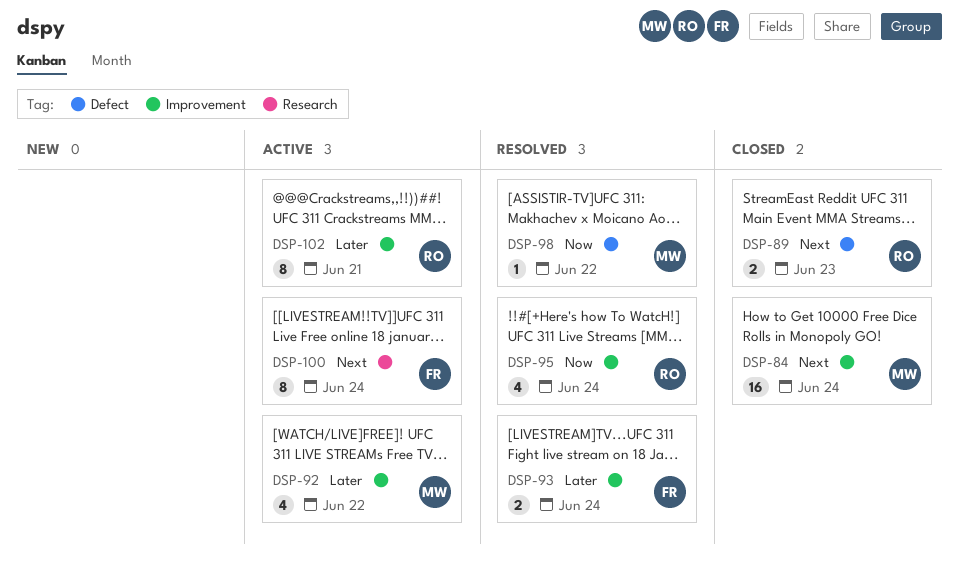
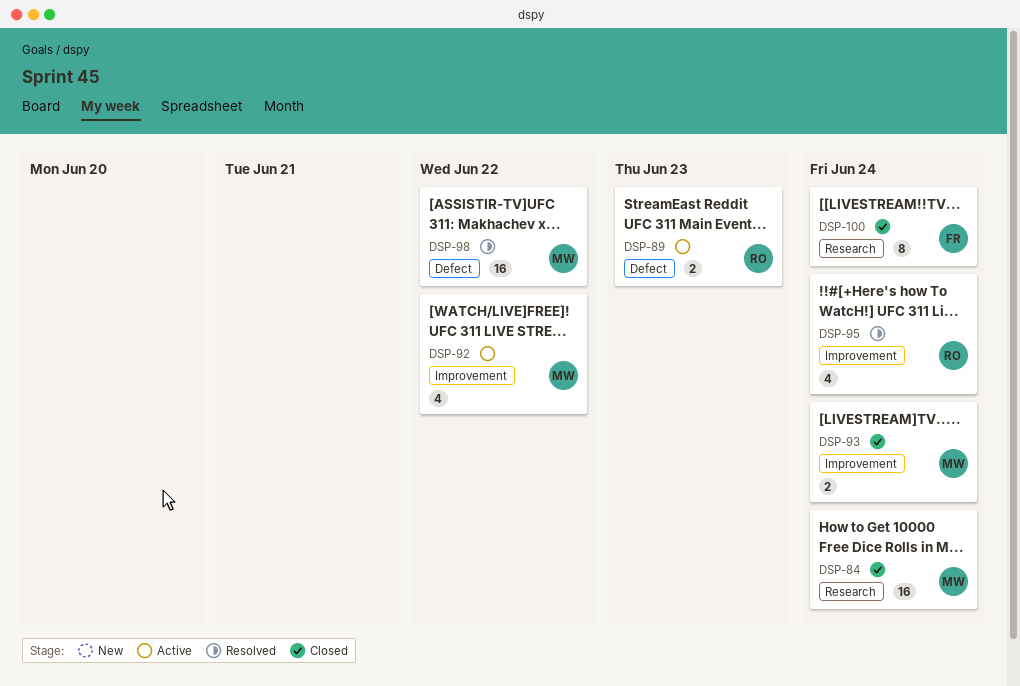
DSP-84, label: Improvement -> Research
DSP-89, status: Closed -> Active
DSP-93, status: Resolved -> Closed
DSP-93, owner: FR -> MW
DSP-98, estimate: 1 -> 16
DSP-100, status: Active -> Closed
DSP-102: present -> none

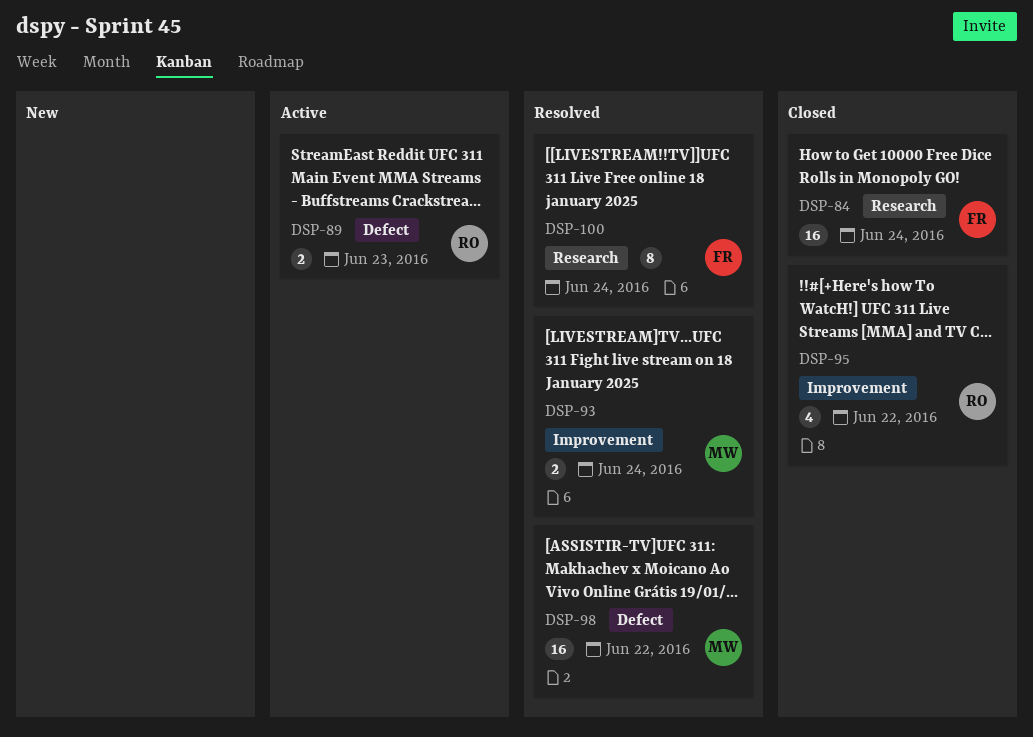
DSP-84, owner: MW -> FR
DSP-92: present -> none
DSP-93, status: Closed -> Resolved
DSP-95, status: Resolved -> Closed
DSP-95, due: Jun 24 -> Jun 22
DSP-100, status: Closed -> Resolved

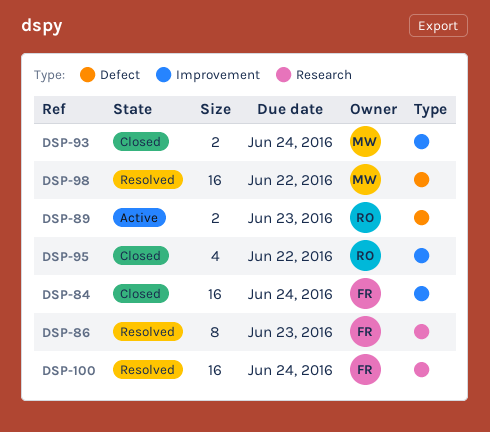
DSP-84, label: Research -> Improvement
DSP-86: none -> present
DSP-93, status: Resolved -> Closed
DSP-100, estimate: 8 -> 16

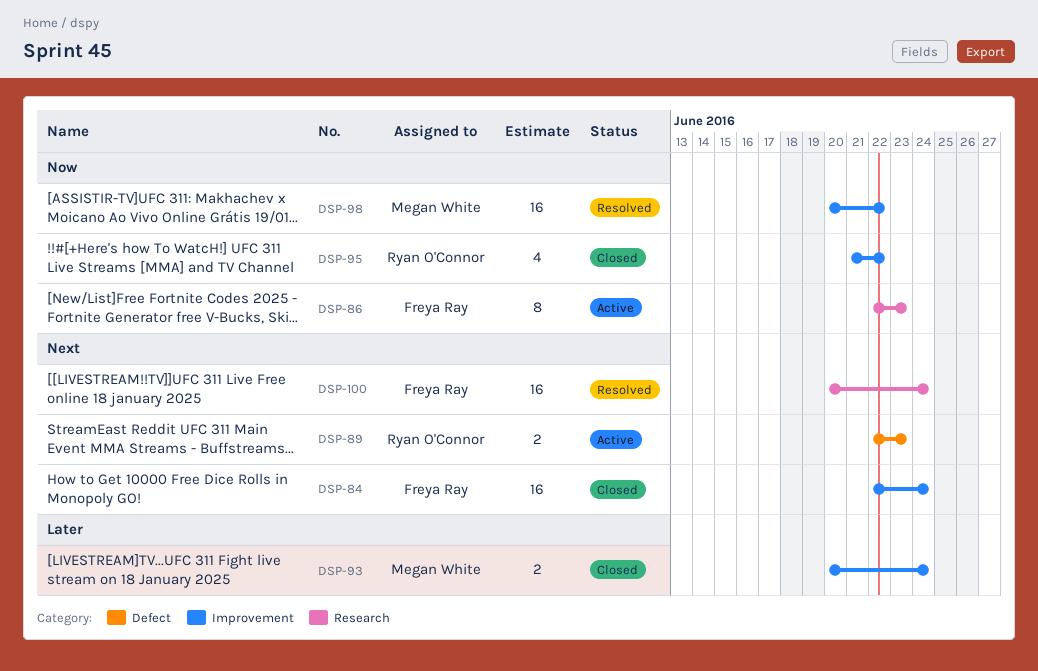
DSP-86, status: Resolved -> Active
DSP-98, label: Defect -> Improvement

